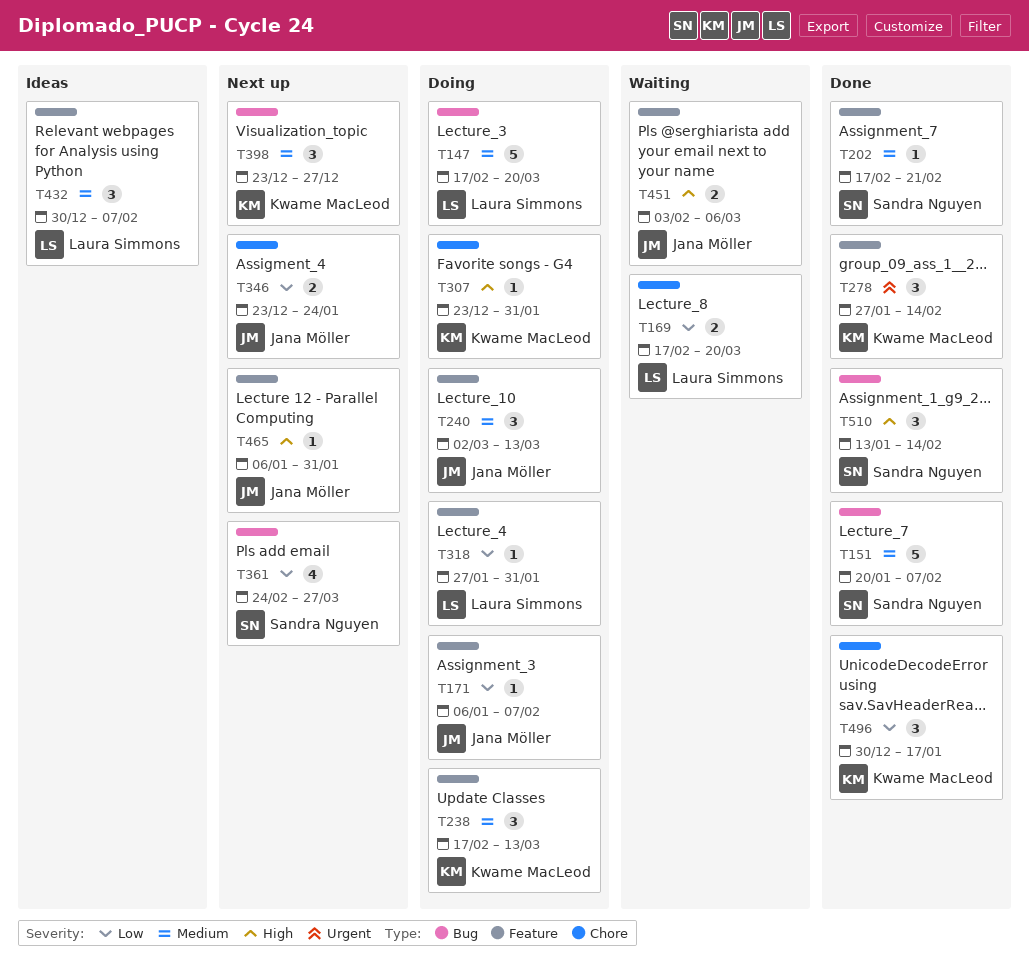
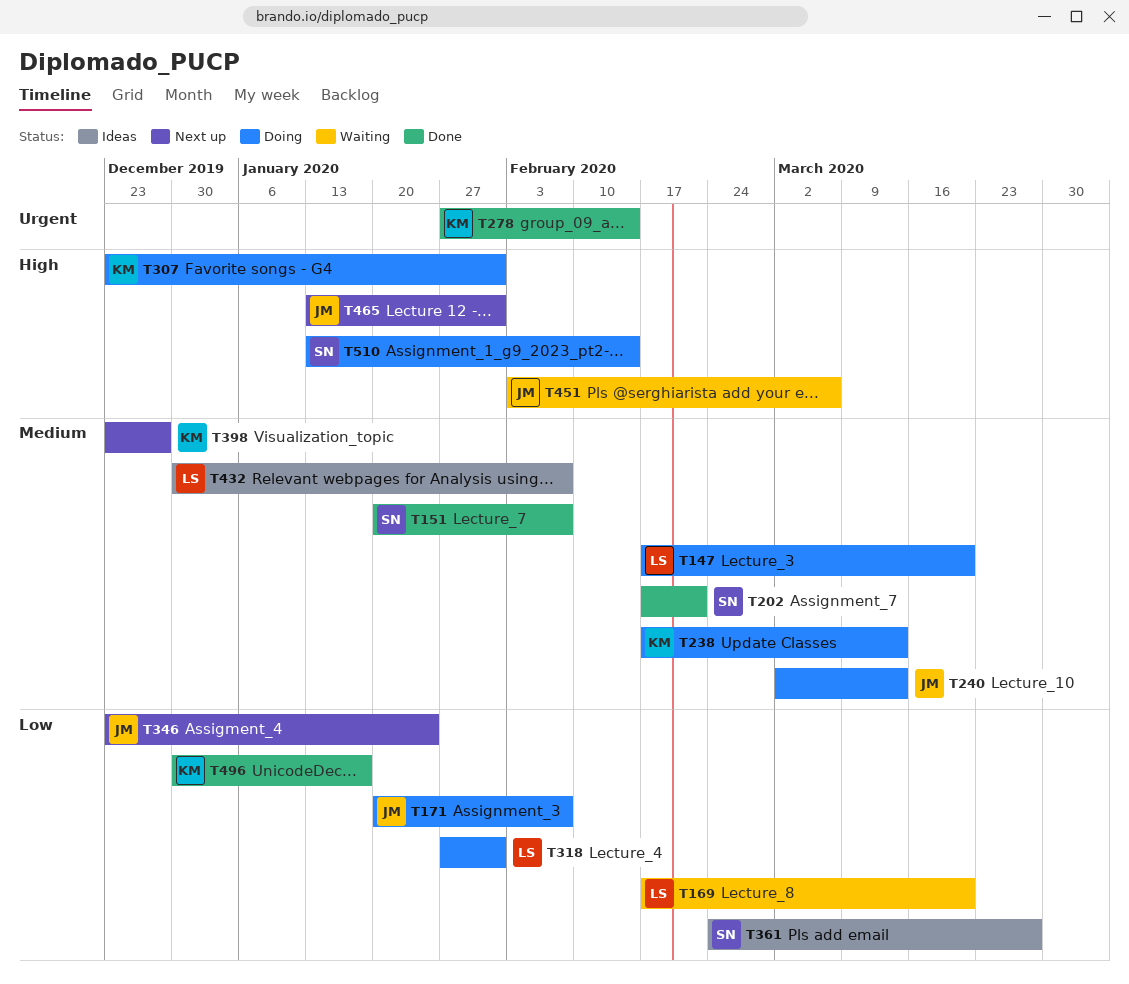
T171, start: Jan 6 -> Jan 20
T361, status: Next up -> Ideas
T465, start: Jan 6 -> Jan 13
T510, status: Done -> Doing

